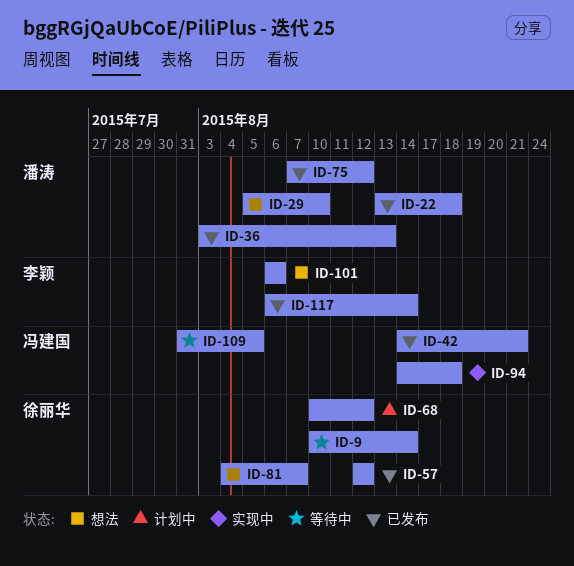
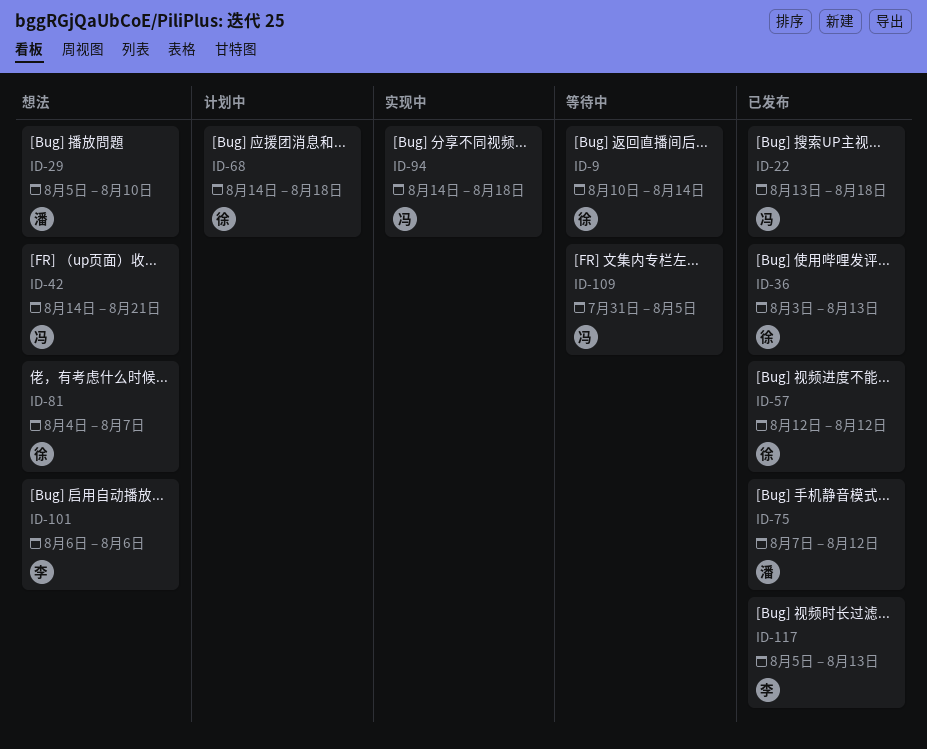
ID-22, owner: 潘涛 -> 冯建国
ID-36, owner: 潘涛 -> 徐丽华
ID-42, status: 已发布 -> 想法
ID-68, start: Aug 10 -> Aug 14
ID-68, due: Aug 12 -> Aug 18
ID-117, start: Aug 6 -> Aug 5
ID-117, due: Aug 14 -> Aug 13

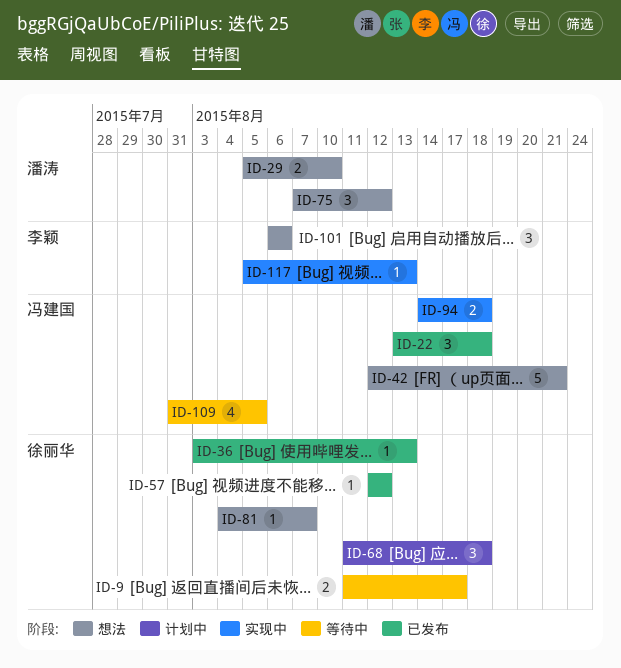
ID-9, start: Aug 10 -> Aug 11
ID-9, due: Aug 14 -> Aug 17
ID-42, start: Aug 14 -> Aug 12
ID-68, start: Aug 14 -> Aug 11
ID-75, status: 已发布 -> 想法
ID-117, status: 已发布 -> 实现中

